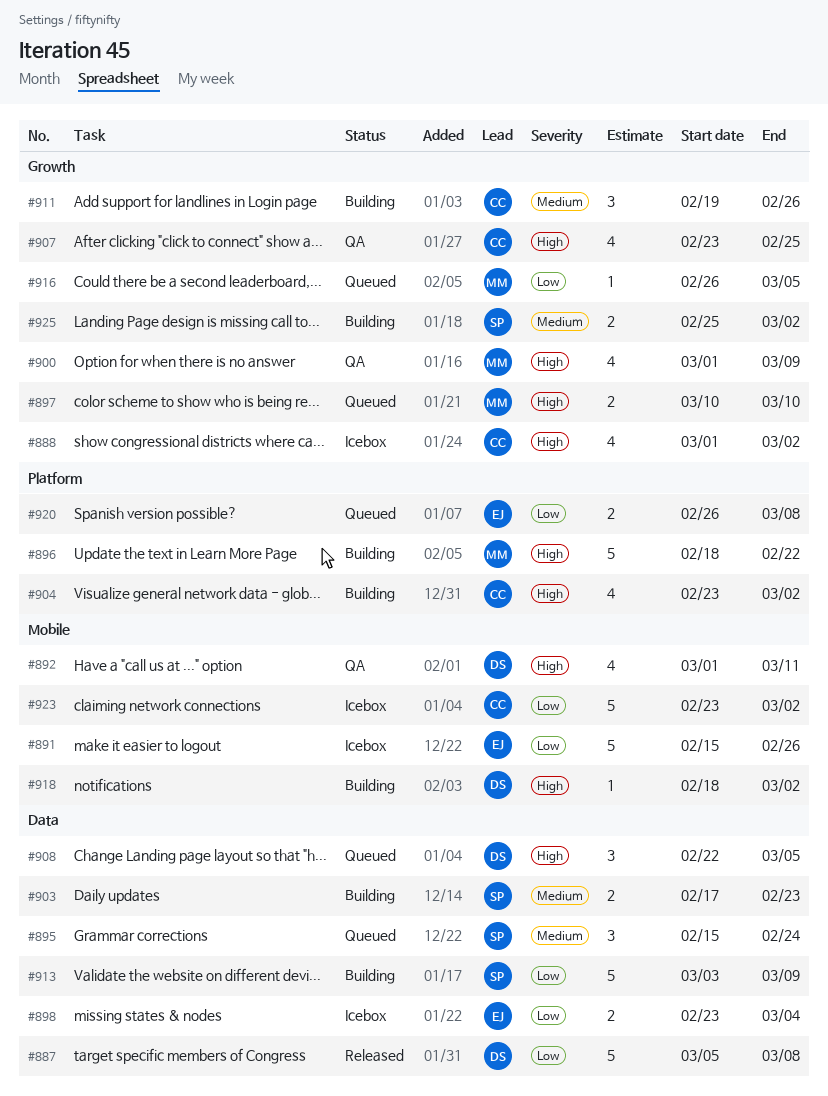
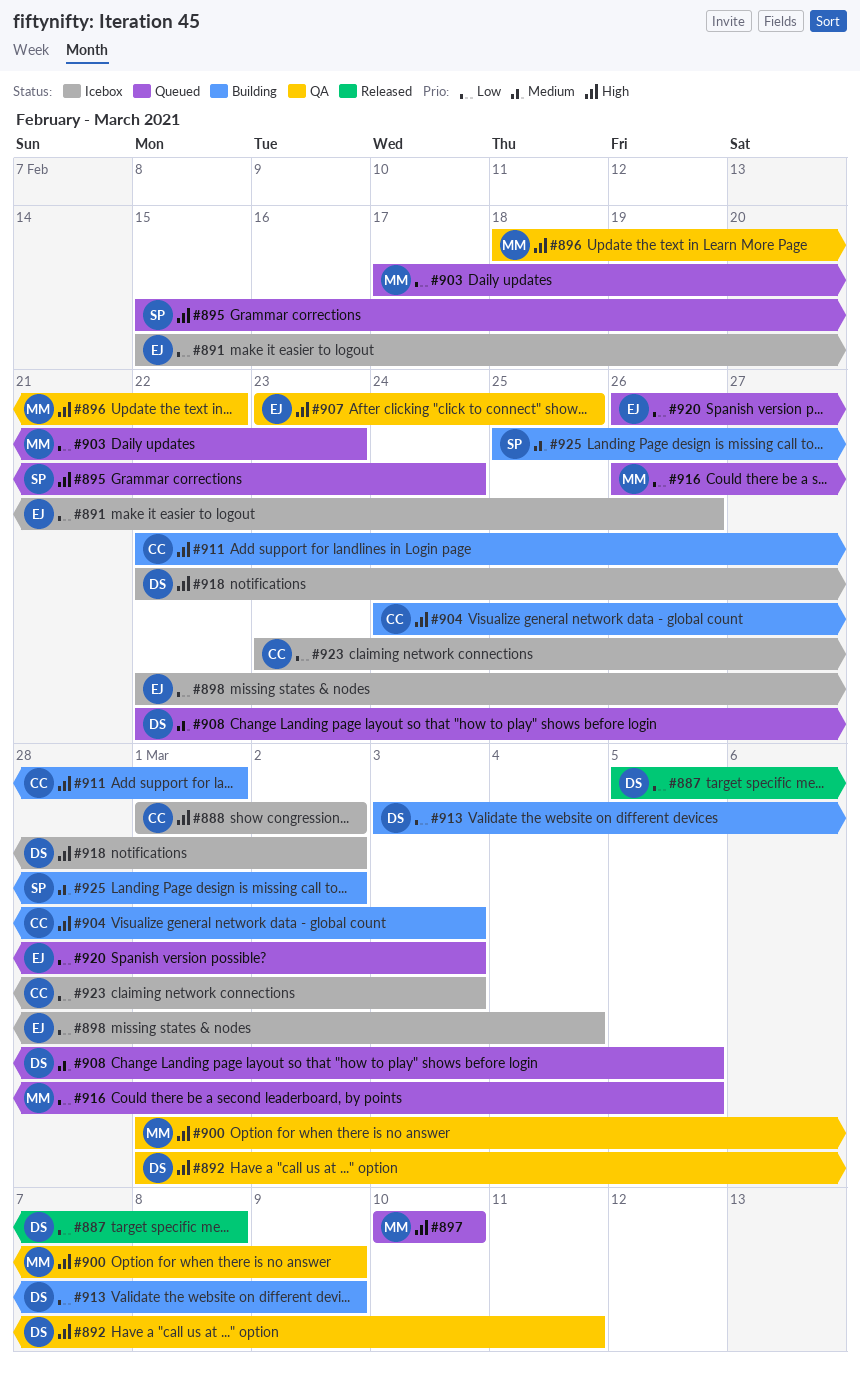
#895, priority: Medium -> High
#896, status: Building -> QA
#898, start: Feb 23 -> Feb 22
#903, status: Building -> Queued
#903, owner: SP -> MM
#903, priority: Medium -> Low
#904, start: Feb 23 -> Feb 24
#904, due: Mar 2 -> Mar 3
#907, owner: CC -> EJ
#908, priority: High -> Medium
#911, priority: Medium -> High
#911, start: Feb 19 -> Feb 22
#911, due: Feb 26 -> Mar 1
#913, owner: SP -> DS
#918, status: Building -> Icebox
#918, start: Feb 18 -> Feb 22
#920, due: Mar 8 -> Mar 3
#923, due: Mar 2 -> Mar 3

